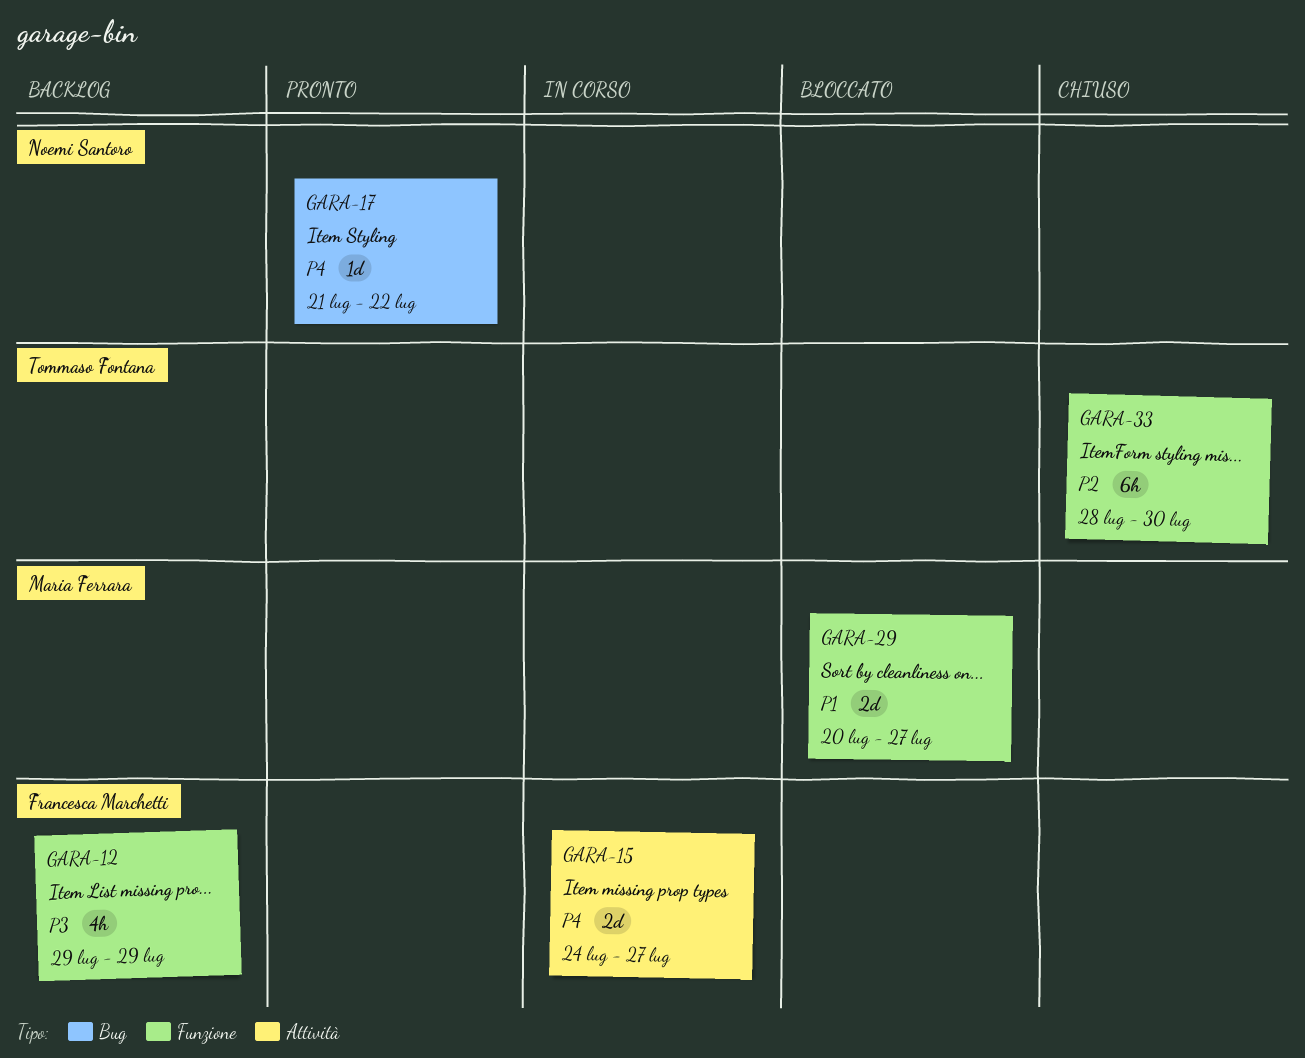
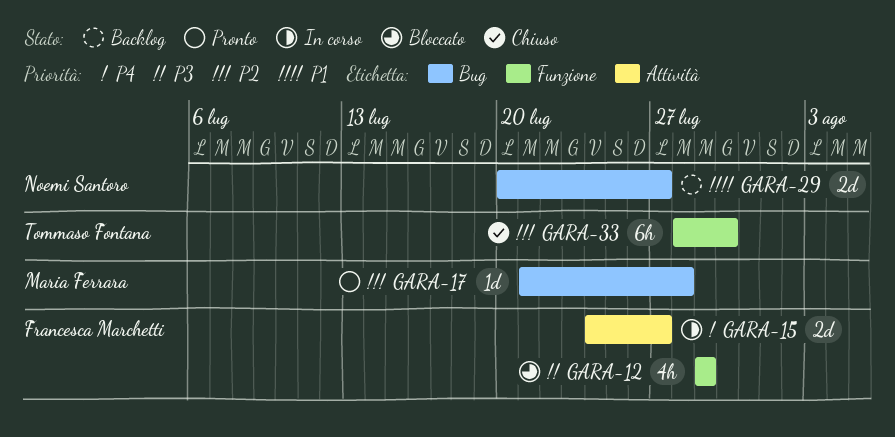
GARA-12, status: Backlog -> Bloccato
GARA-17, owner: Noemi Santoro -> Maria Ferrara
GARA-17, priority: P4 -> P2
GARA-17, due: Jul 22 -> Jul 28
GARA-29, status: Bloccato -> Backlog
GARA-29, owner: Maria Ferrara -> Noemi Santoro
GARA-29, label: Funzione -> Bug

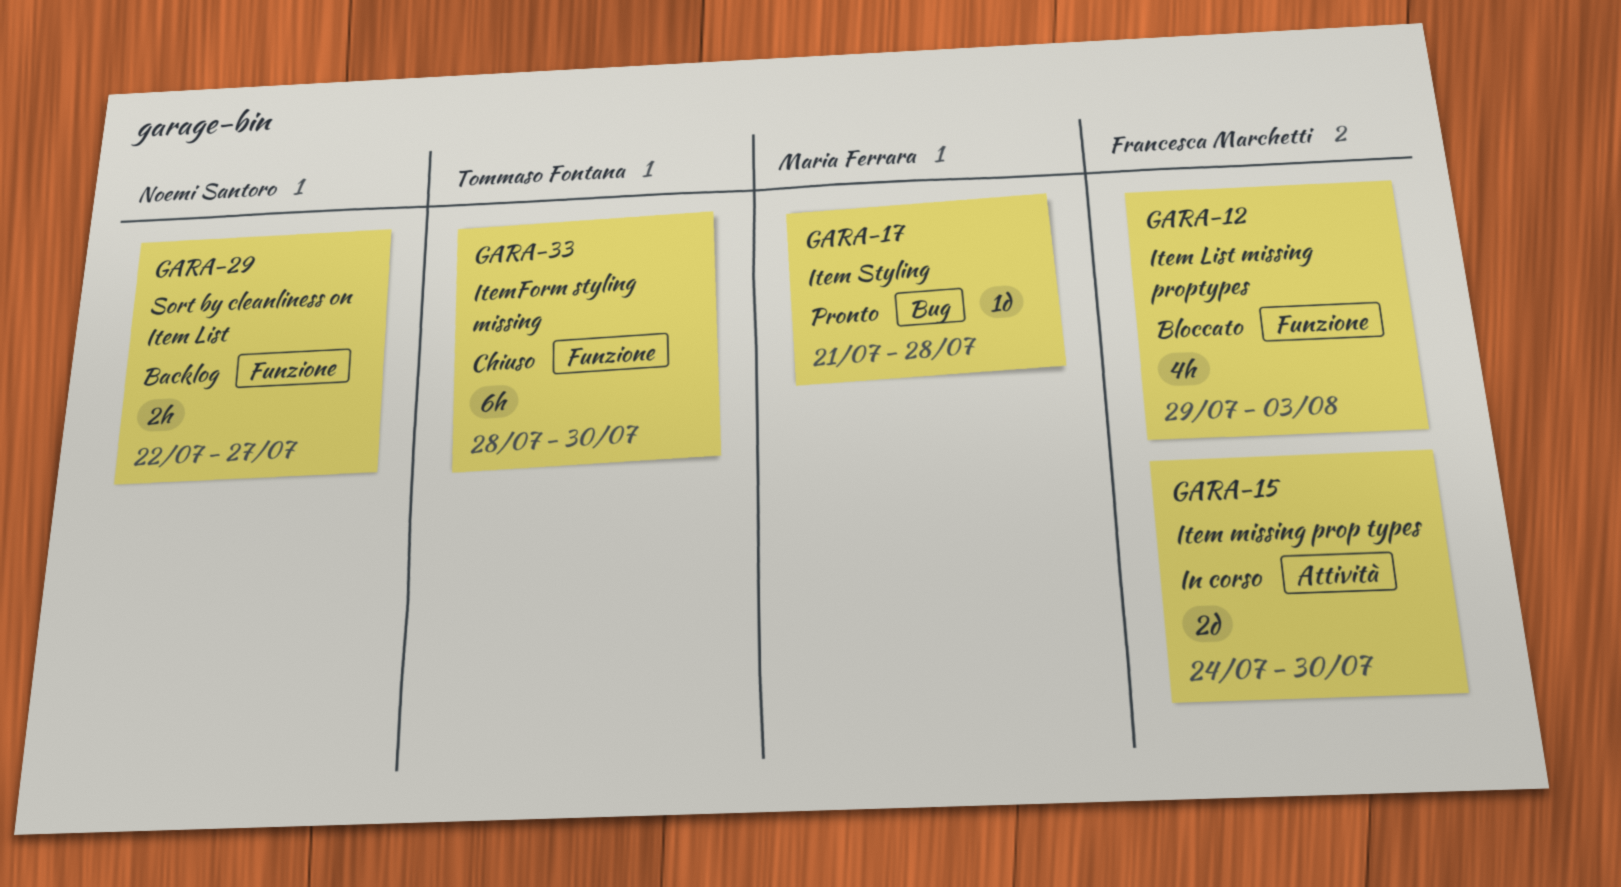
GARA-12, due: Jul 29 -> Aug 3
GARA-15, due: Jul 27 -> Jul 30
GARA-29, label: Bug -> Funzione
GARA-29, estimate: 2d -> 2h
GARA-29, start: Jul 20 -> Jul 22

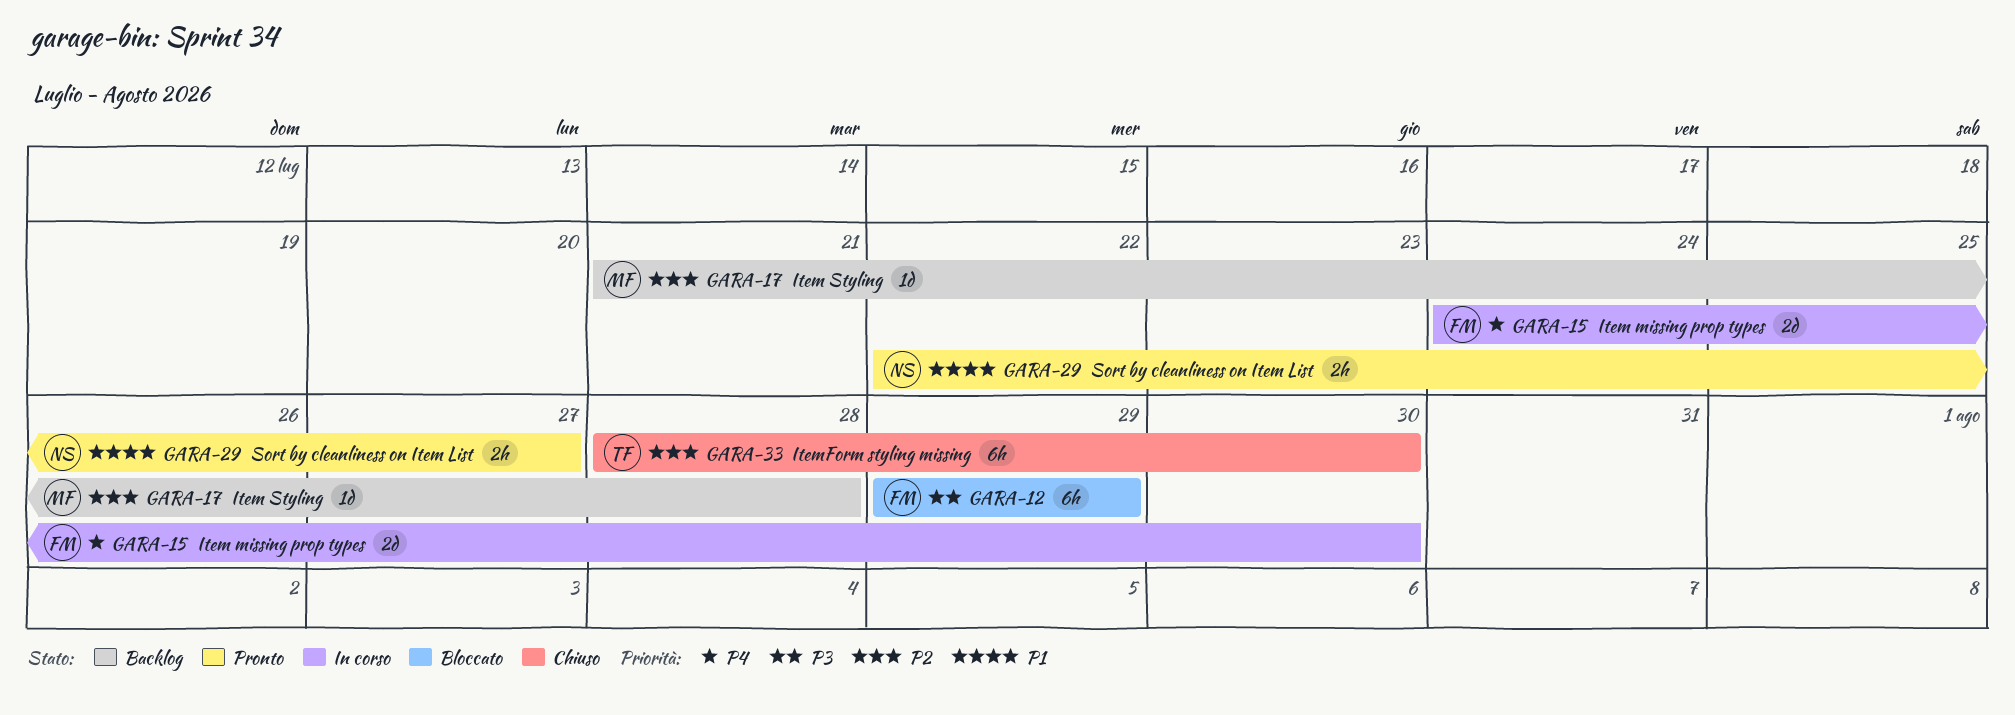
GARA-12, estimate: 4h -> 6h
GARA-12, due: Aug 3 -> Jul 29
GARA-17, status: Pronto -> Backlog
GARA-29, status: Backlog -> Pronto

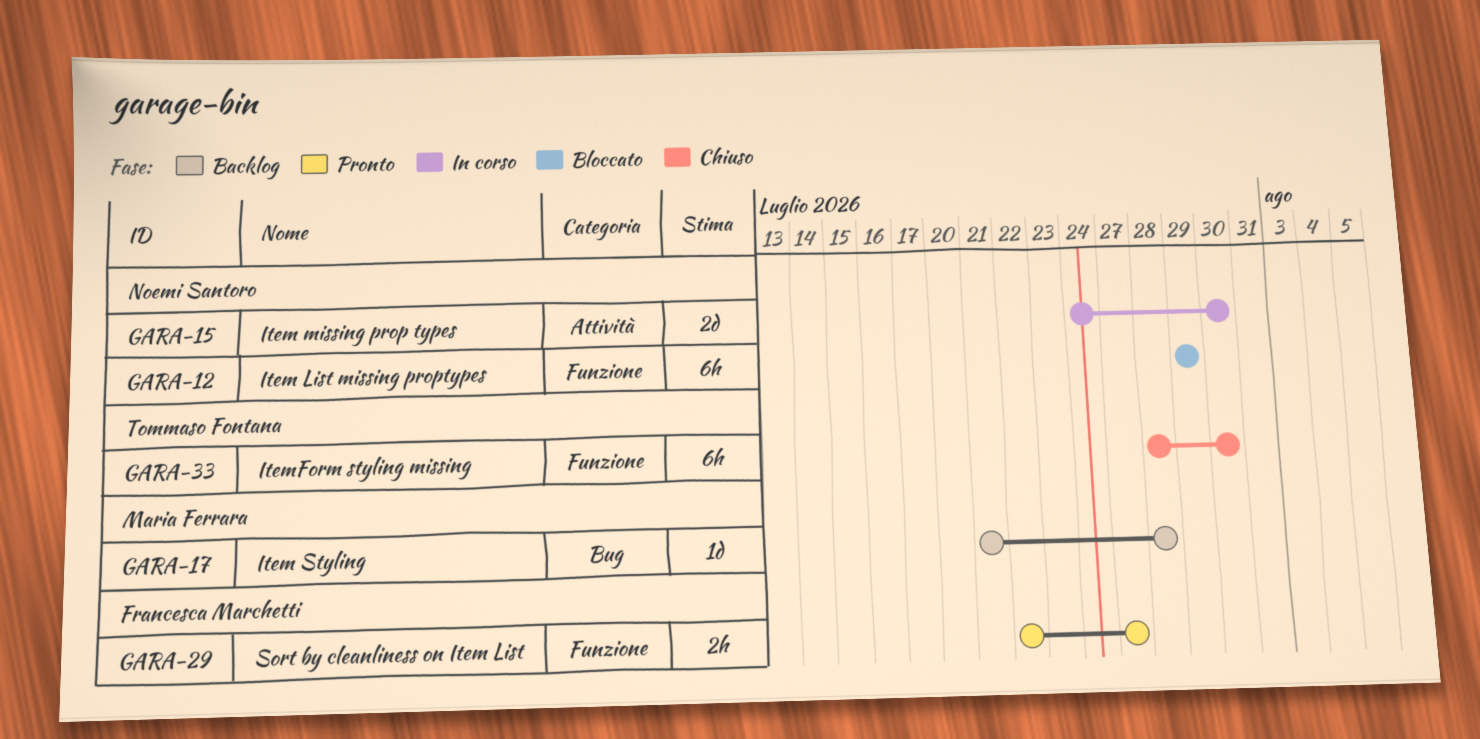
GARA-12, owner: Francesca Marchetti -> Noemi Santoro
GARA-15, owner: Francesca Marchetti -> Noemi Santoro
GARA-29, owner: Noemi Santoro -> Francesca Marchetti

